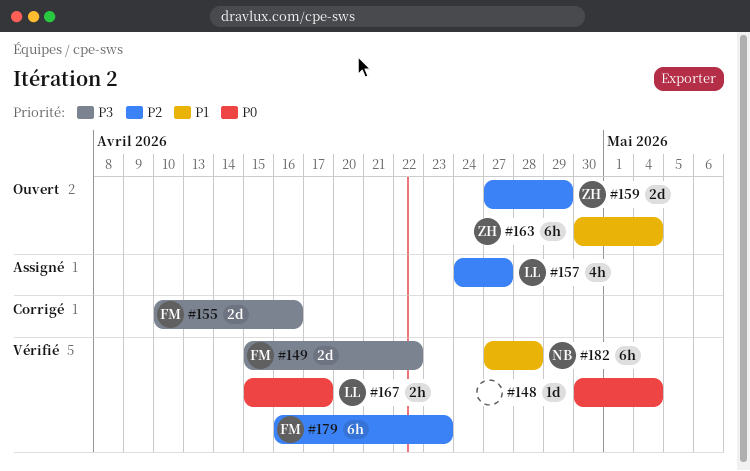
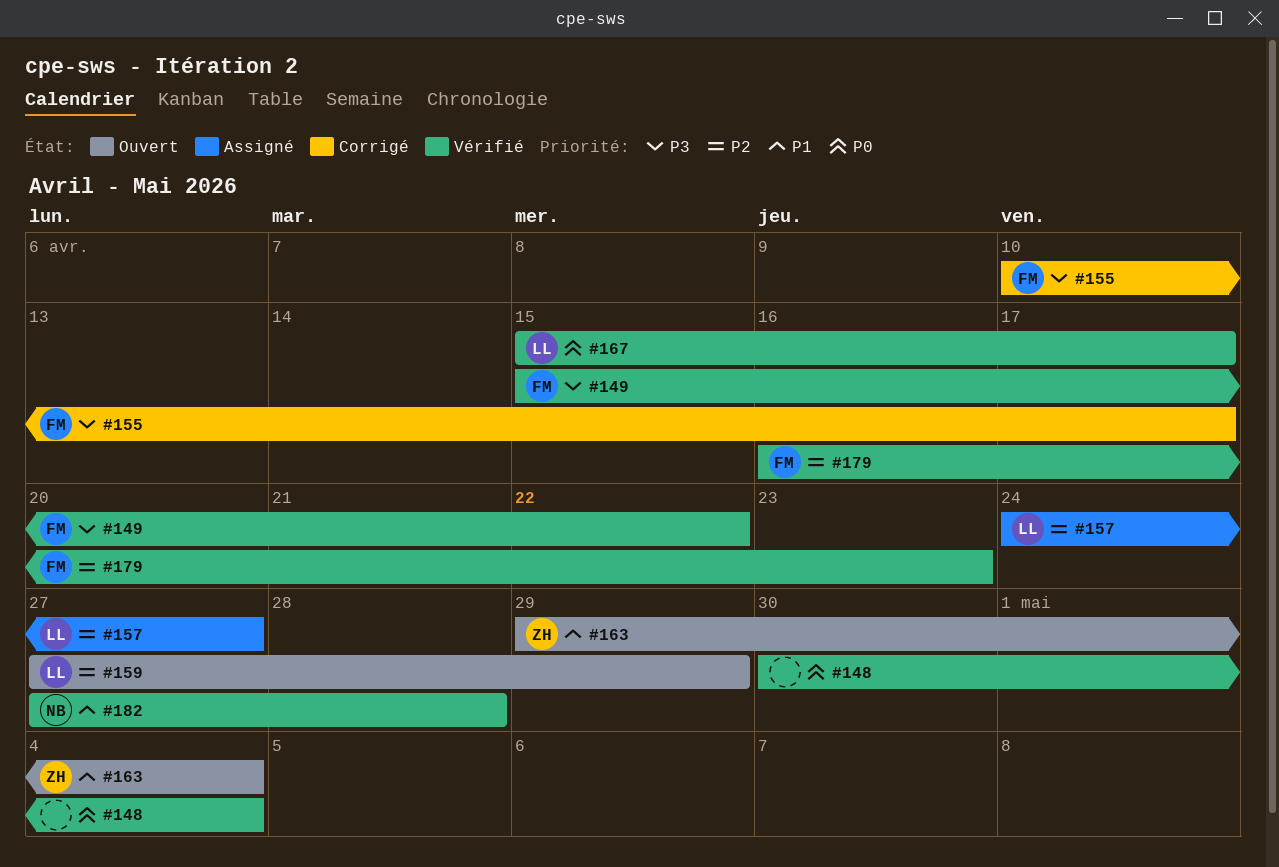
#155, due: Apr 16 -> Apr 17
#159, owner: ZH -> LL
#163, start: Apr 30 -> Apr 29

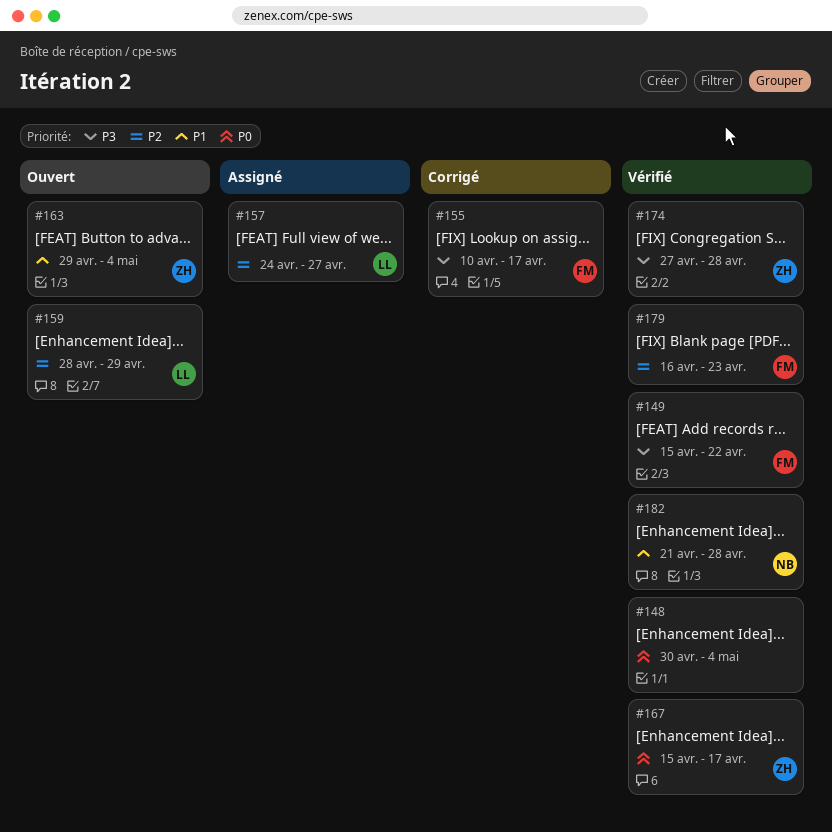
#159, start: Apr 27 -> Apr 28
#167, owner: LL -> ZH
#174: none -> present
#182, start: Apr 27 -> Apr 21

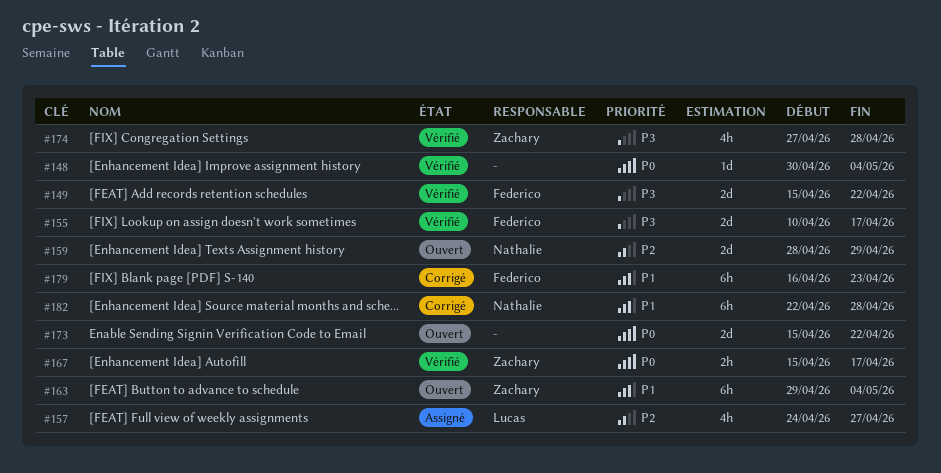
#155, status: Corrigé -> Vérifié
#159, owner: Lucas -> Nathalie
#173: none -> present
#179, status: Vérifié -> Corrigé
#179, priority: P2 -> P1
#182, status: Vérifié -> Corrigé
#182, start: Apr 21 -> Apr 22

